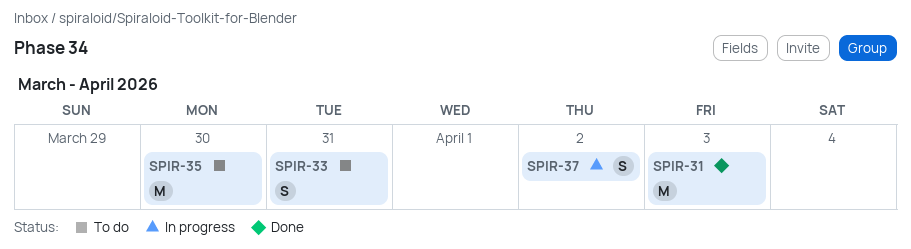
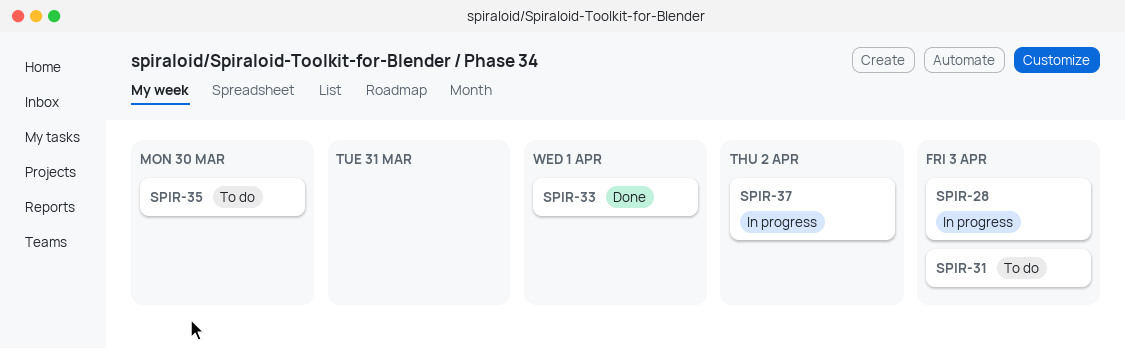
SPIR-28: none -> present
SPIR-31, status: Done -> To do
SPIR-33, status: To do -> Done
SPIR-33, due: Mar 31 -> Apr 1

